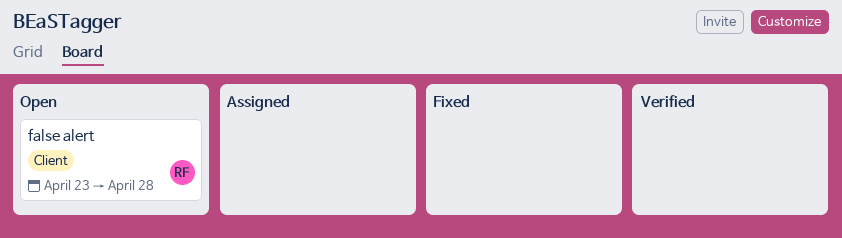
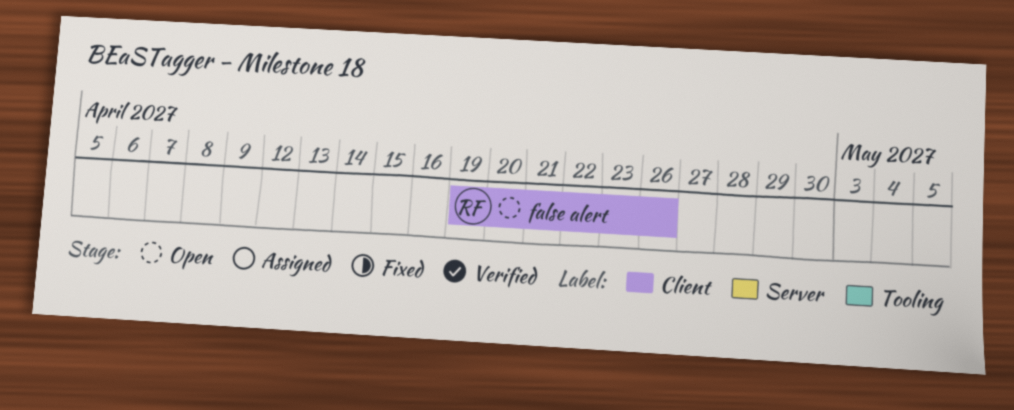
false alert, start: Apr 23 -> Apr 19
false alert, due: Apr 28 -> Apr 26

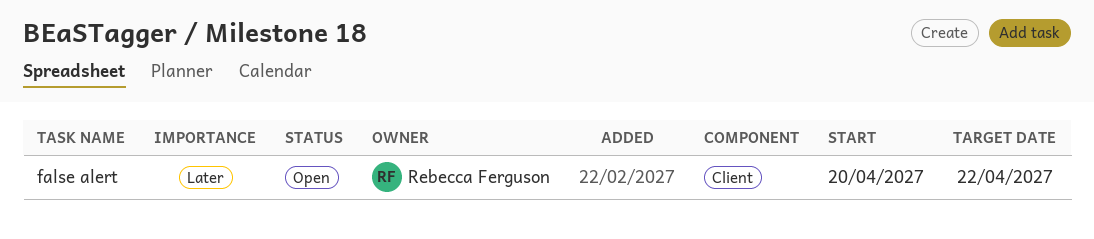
false alert, start: Apr 19 -> Apr 20
false alert, due: Apr 26 -> Apr 22

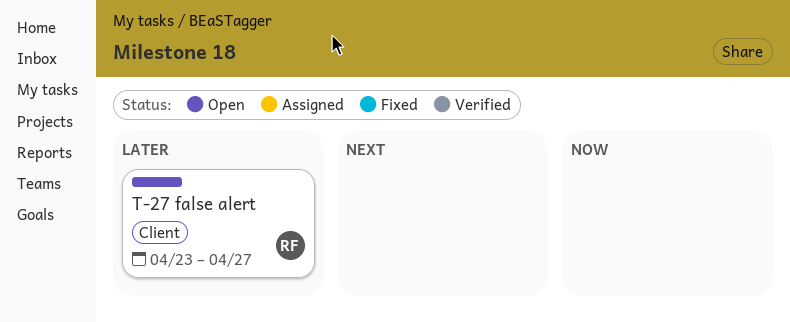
false alert, start: Apr 20 -> Apr 23
false alert, due: Apr 22 -> Apr 27

